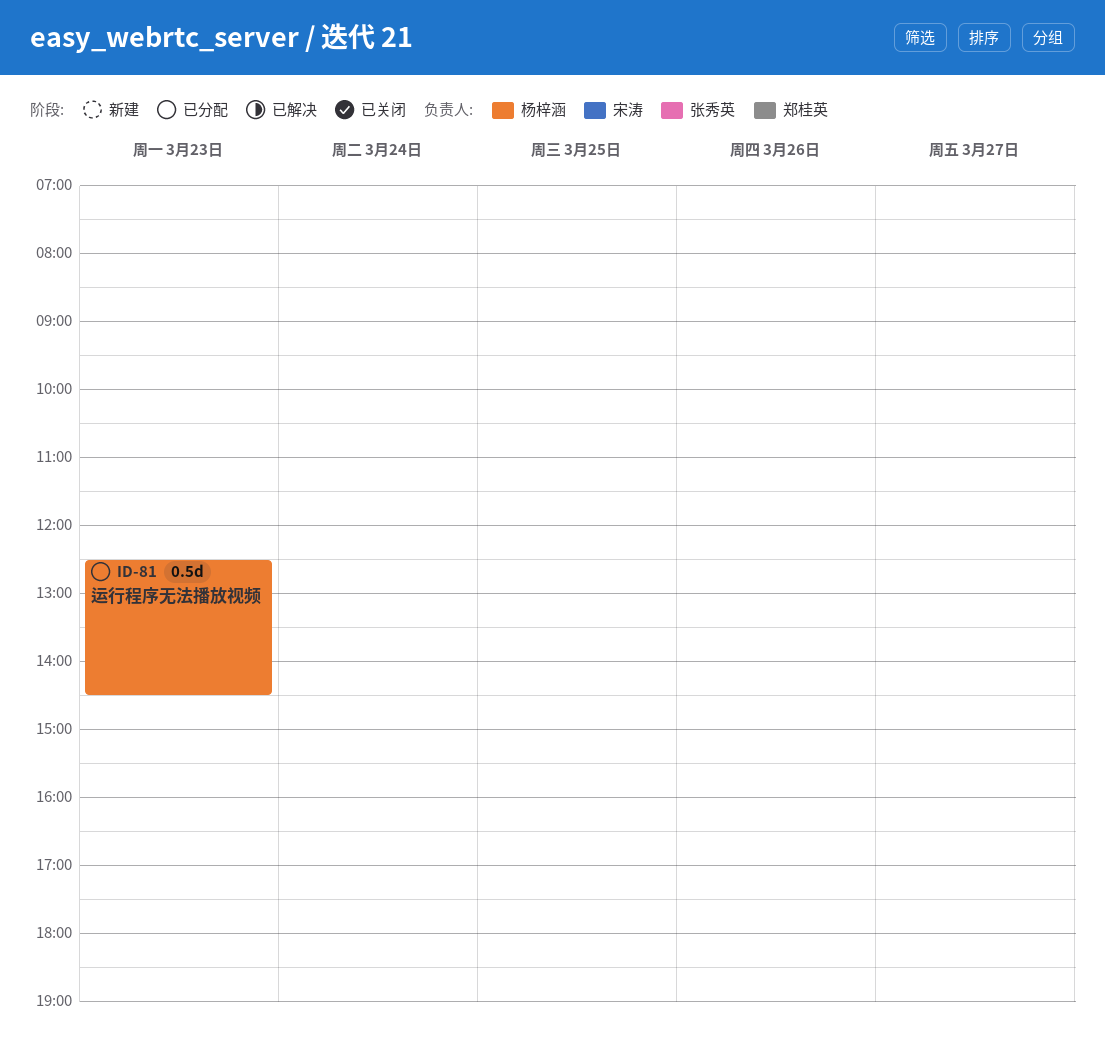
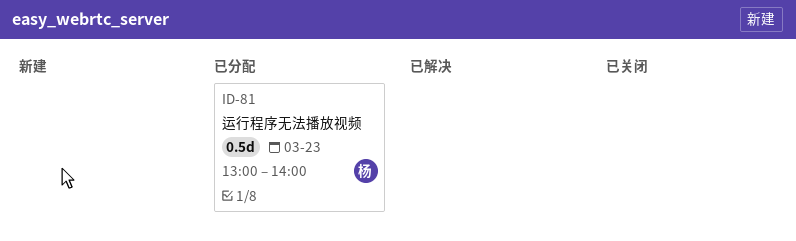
ID-81, begins: 12:30 -> 13:00
ID-81, ends: 14:30 -> 14:00

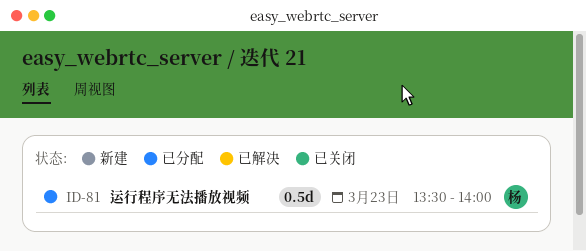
ID-81, begins: 13:00 -> 13:30

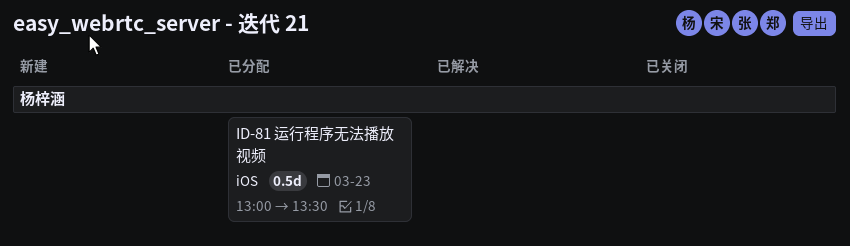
ID-81, begins: 13:30 -> 13:00
ID-81, ends: 14:00 -> 13:30

